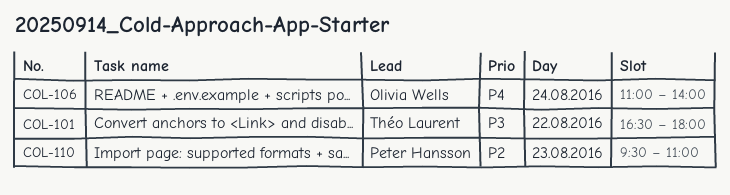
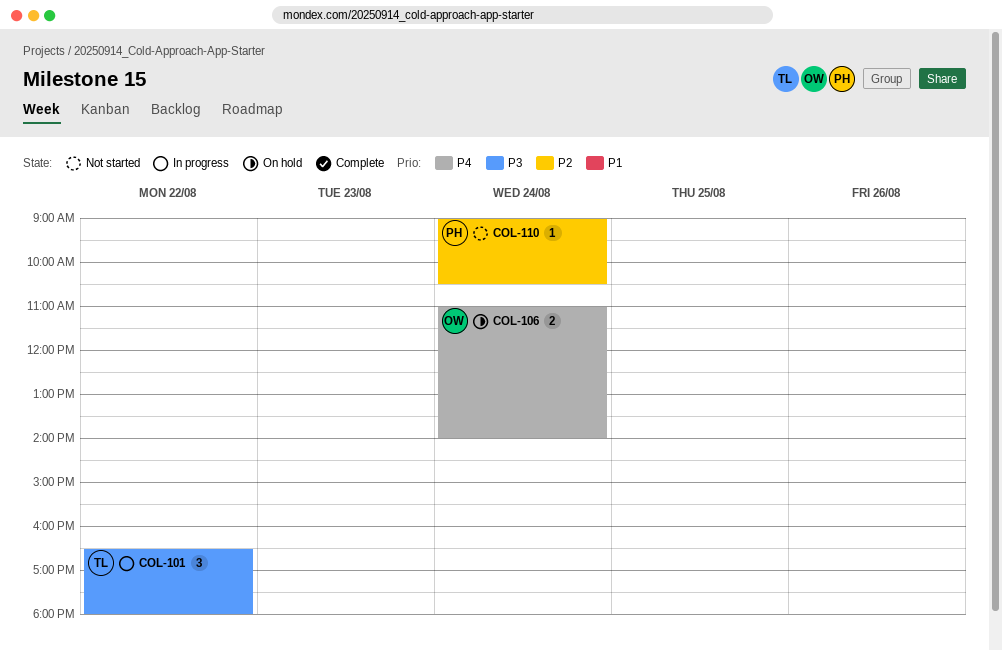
COL-110, day: Aug 23 -> Aug 24
COL-110, begins: 09:30 -> 09:00
COL-110, ends: 11:00 -> 10:30

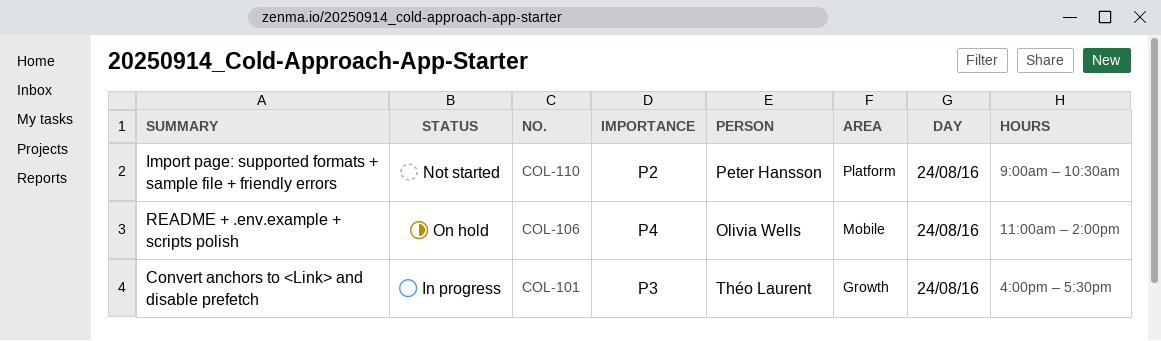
COL-101, day: Aug 22 -> Aug 24
COL-101, begins: 16:30 -> 16:00
COL-101, ends: 18:00 -> 17:30

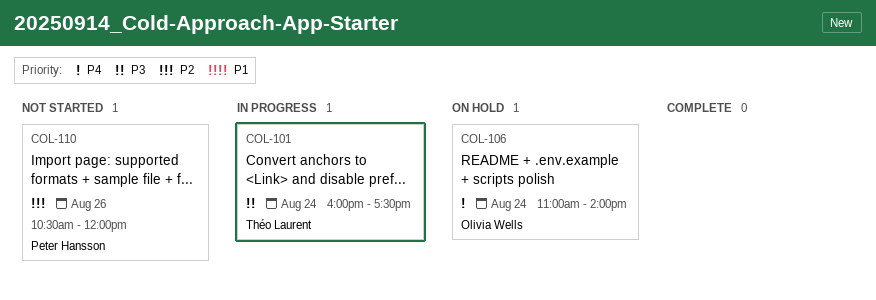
COL-110, day: Aug 24 -> Aug 26
COL-110, begins: 09:00 -> 10:30
COL-110, ends: 10:30 -> 12:00

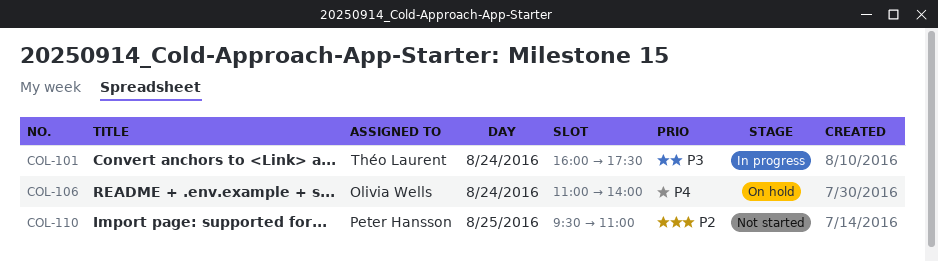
COL-110, day: Aug 26 -> Aug 25
COL-110, begins: 10:30 -> 09:30
COL-110, ends: 12:00 -> 11:00

